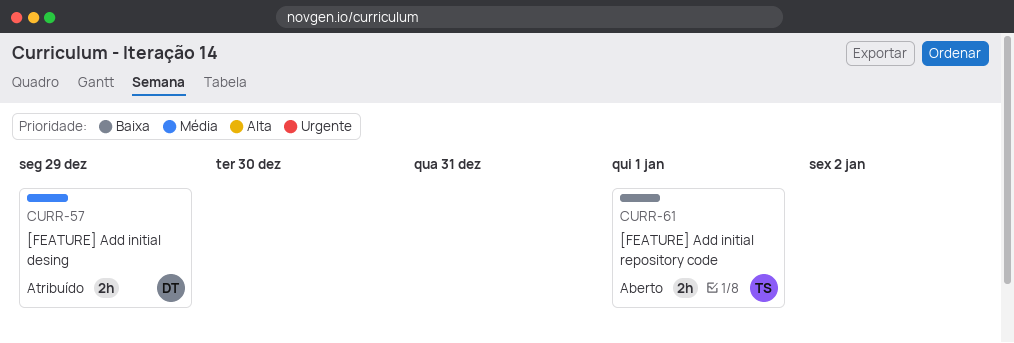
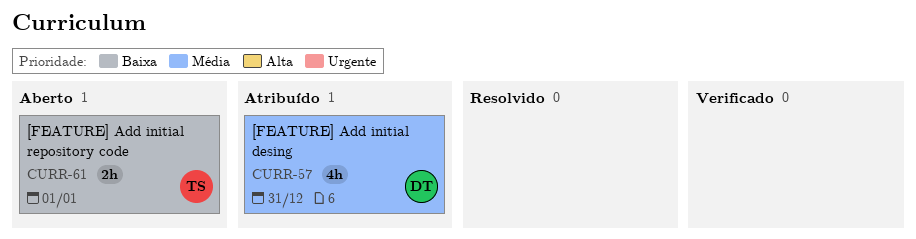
CURR-57, estimate: 2h -> 4h
CURR-57, due: Dec 29 -> Dec 31

